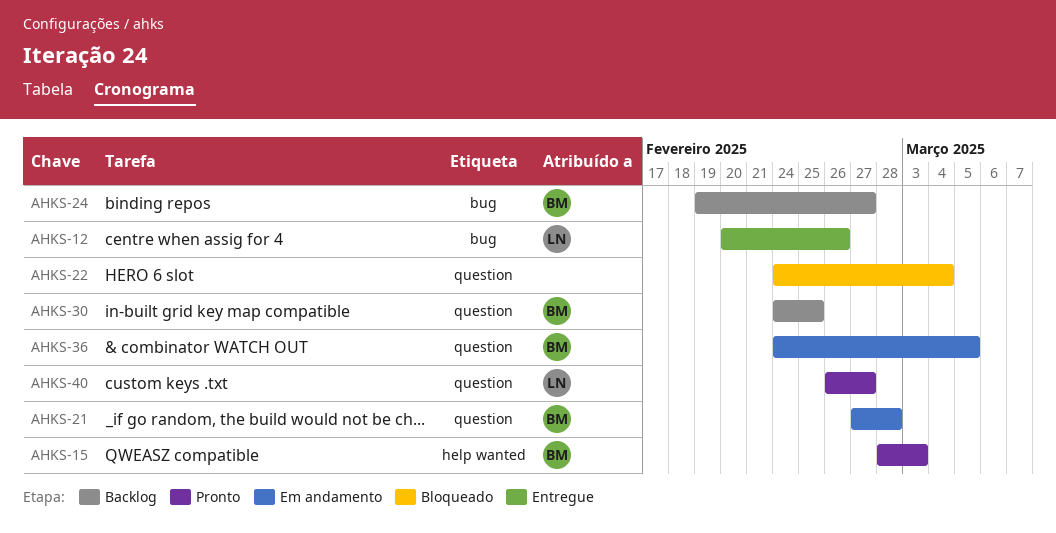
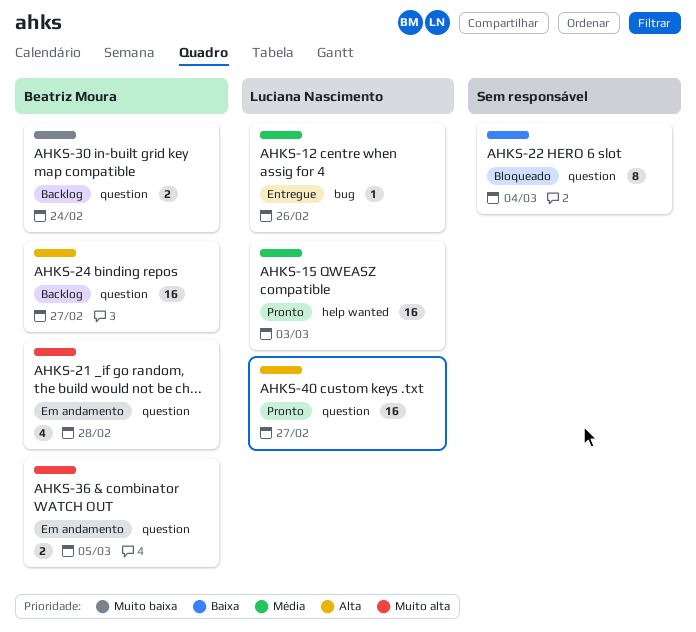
AHKS-15, owner: Beatriz Moura -> Luciana Nascimento
AHKS-24, label: bug -> question
AHKS-30, due: Feb 25 -> Feb 24

